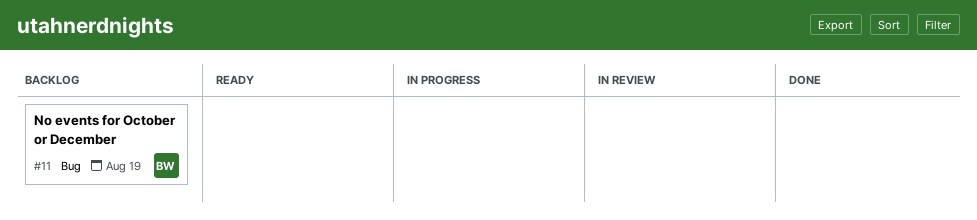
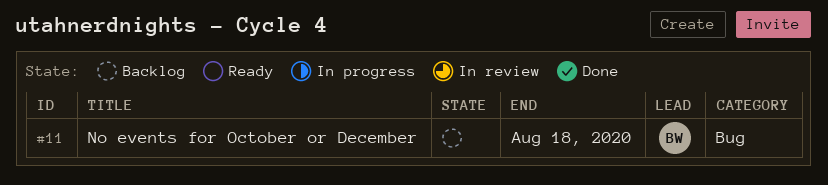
#11, due: Aug 19 -> Aug 18

